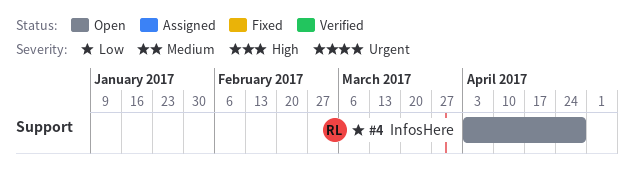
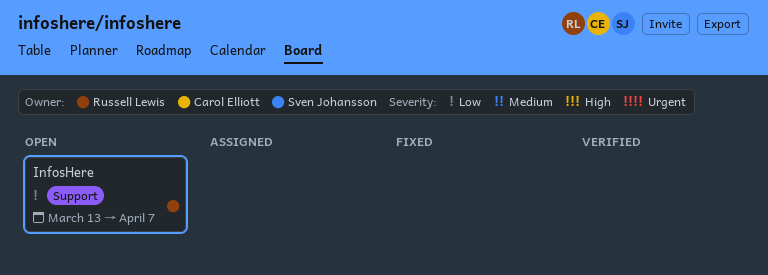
InfosHere, start: Apr 3 -> Mar 13
InfosHere, due: Apr 28 -> Apr 7

